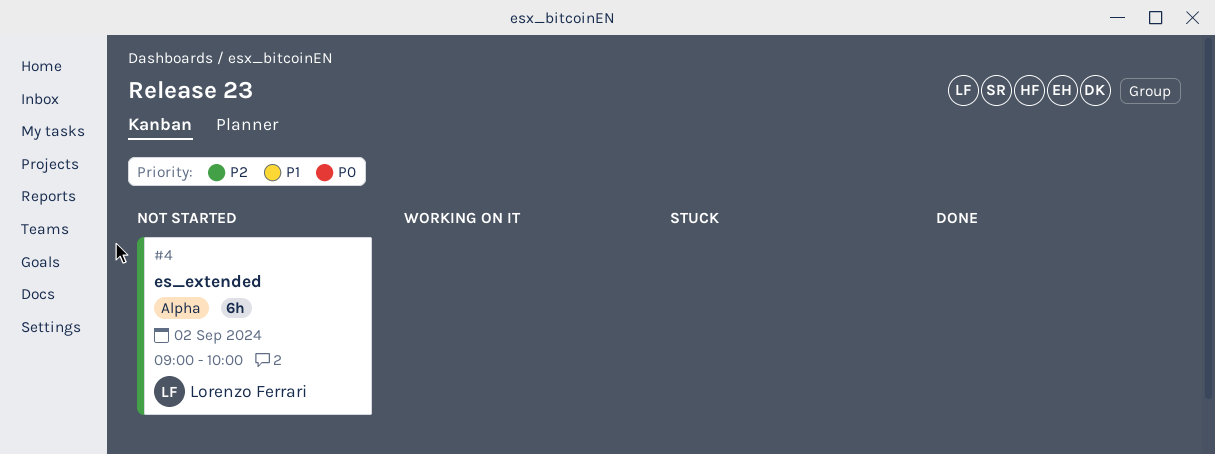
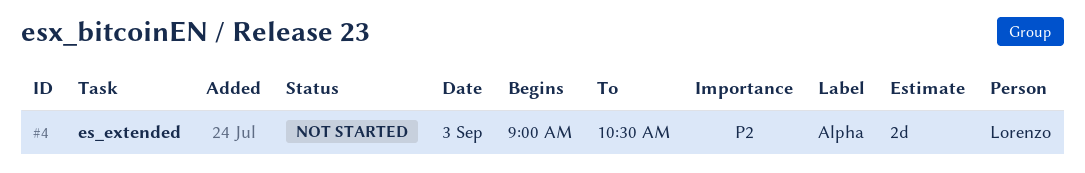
#4, estimate: 6h -> 2d
#4, day: Sep 2 -> Sep 3
#4, ends: 10:00 -> 10:30

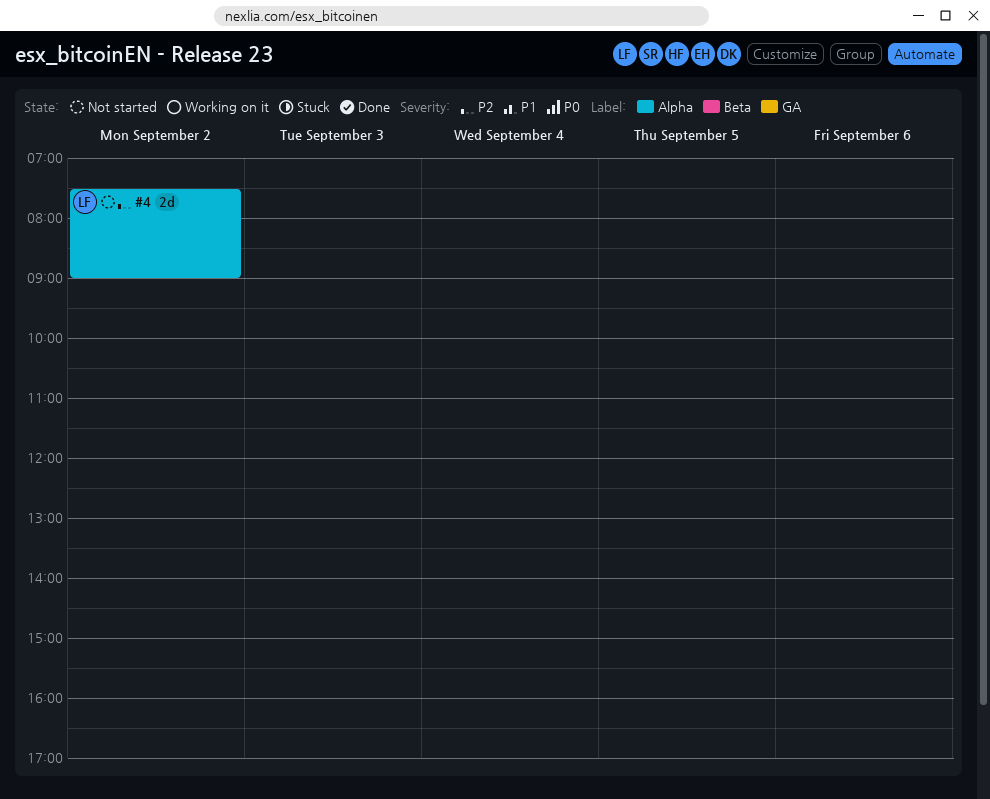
#4, day: Sep 3 -> Sep 2
#4, begins: 09:00 -> 07:30
#4, ends: 10:30 -> 09:00

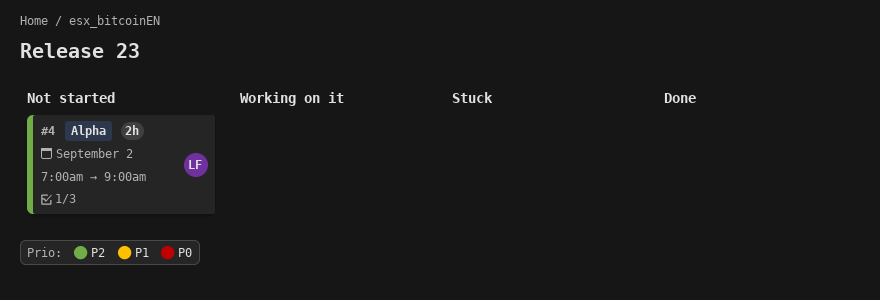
#4, estimate: 2d -> 2h
#4, begins: 07:30 -> 07:00

